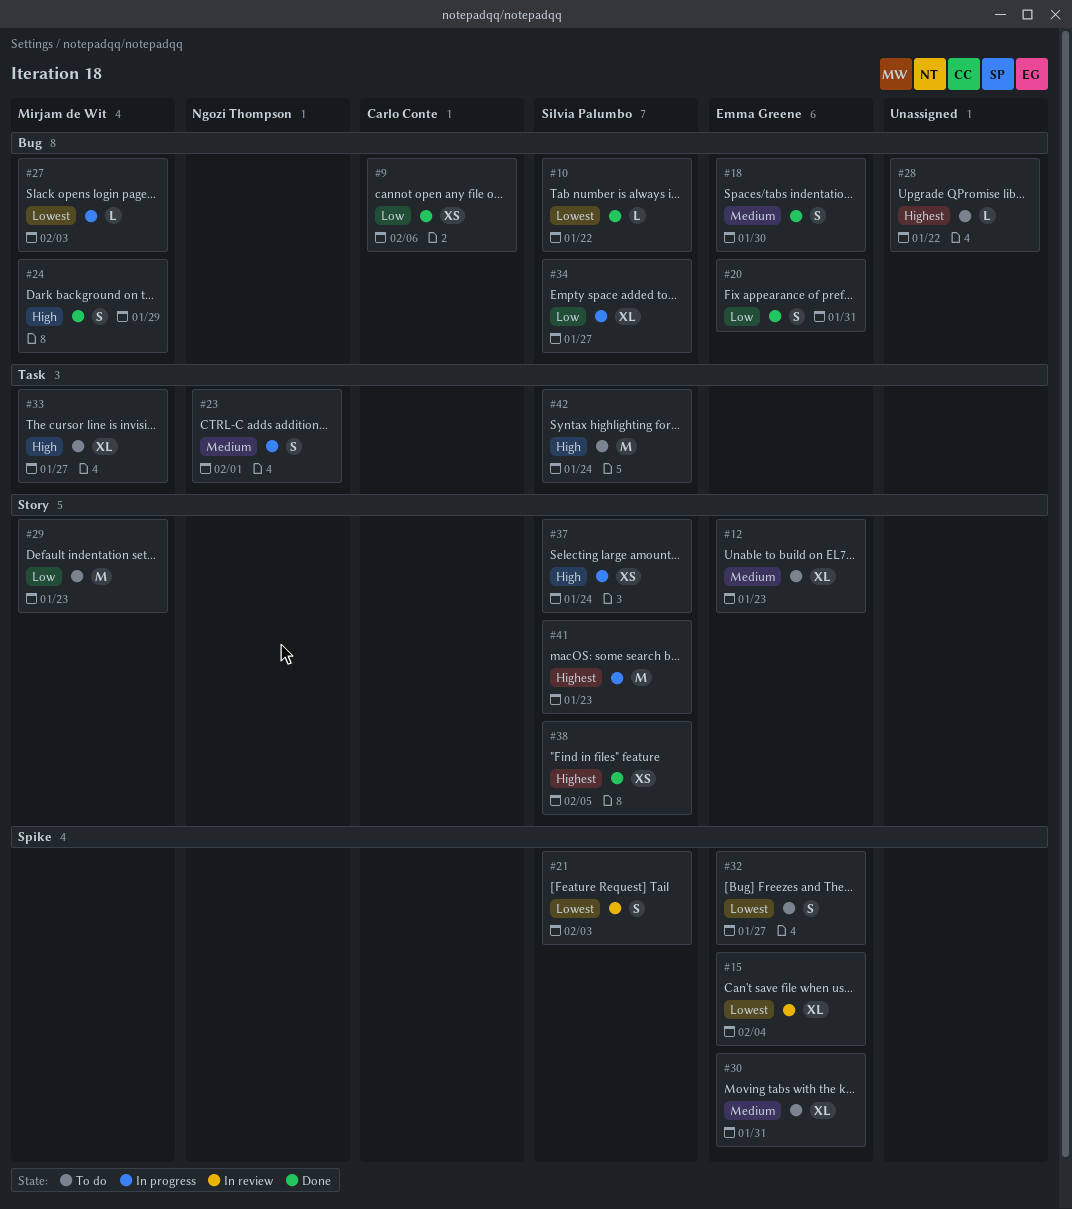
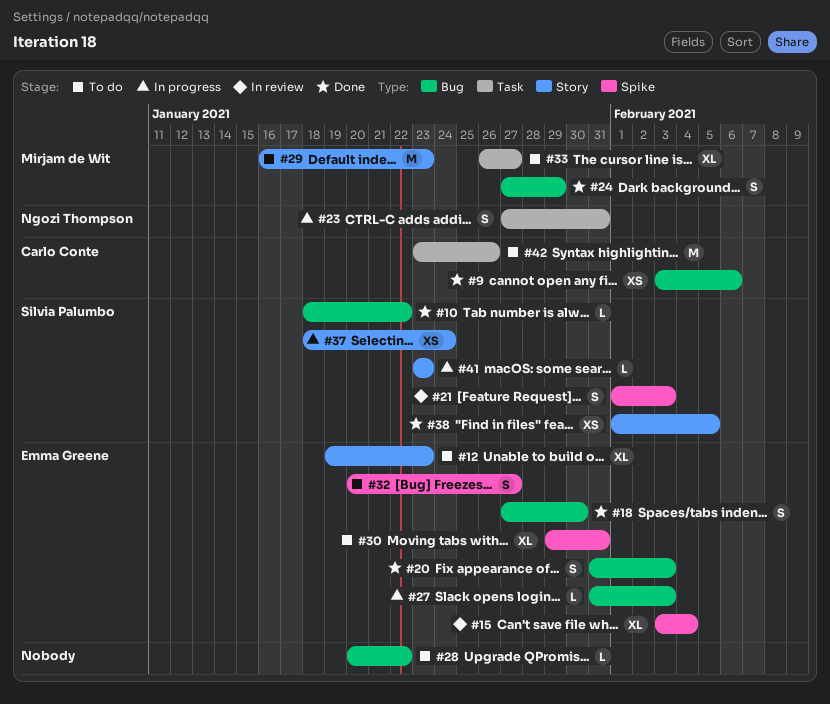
#20, due: Jan 31 -> Feb 3
#23, due: Feb 1 -> Jan 31
#27, owner: Mirjam de Wit -> Emma Greene
#34: present -> none
#41, estimate: M -> L
#42, owner: Silvia Palumbo -> Carlo Conte
#42, due: Jan 24 -> Jan 26

